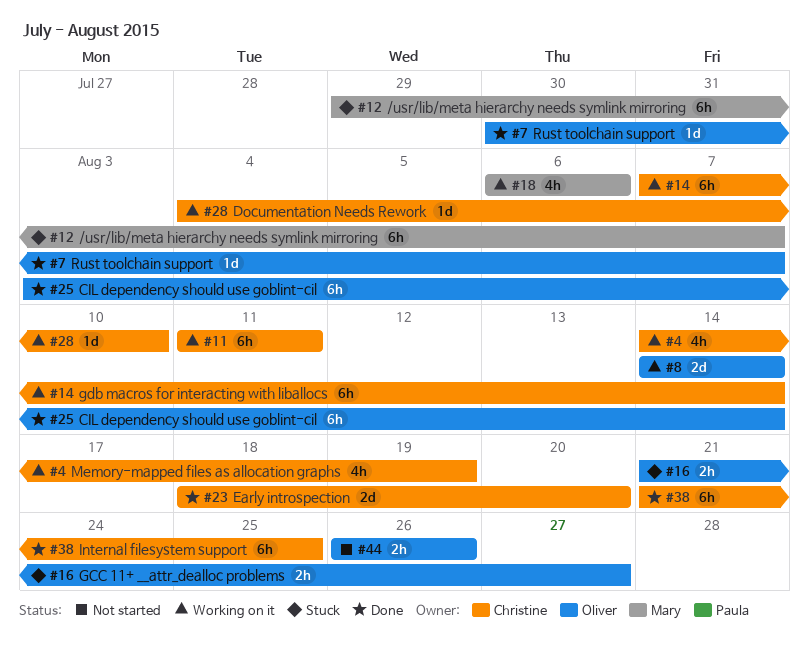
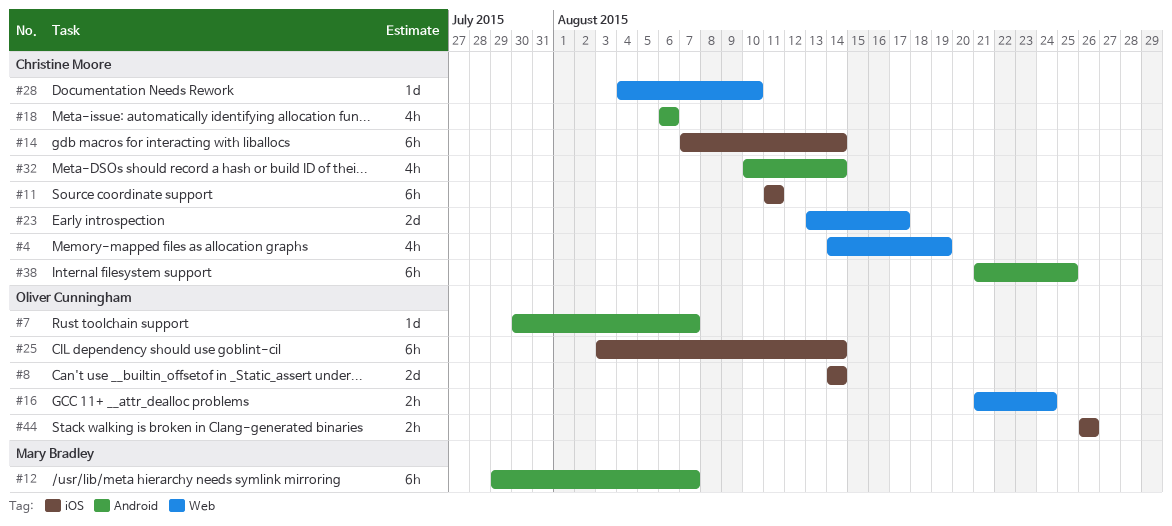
#16, due: Aug 27 -> Aug 24
#18, owner: Mary Bradley -> Christine Moore
#23, start: Aug 18 -> Aug 13
#23, due: Aug 20 -> Aug 17
#32: none -> present

